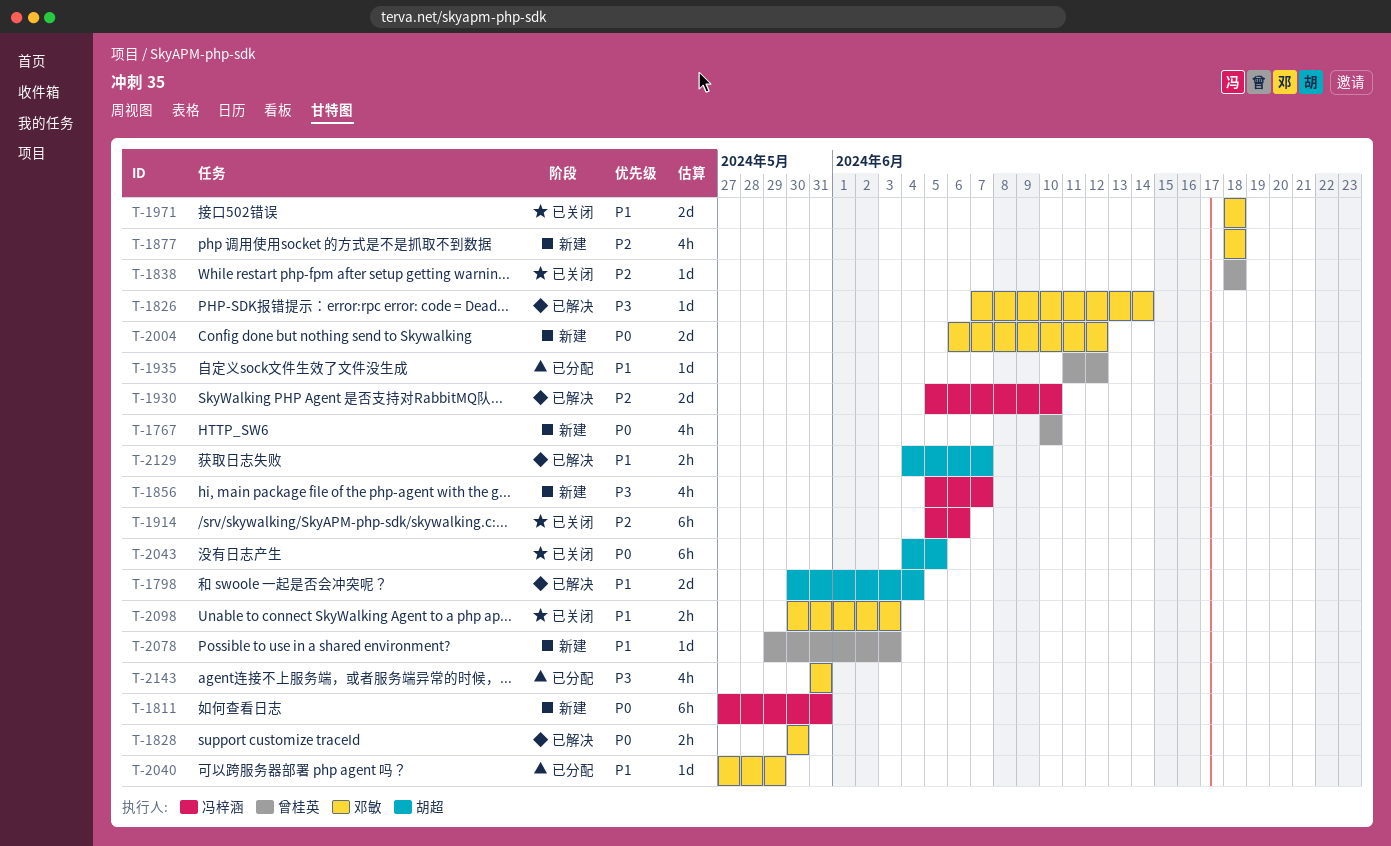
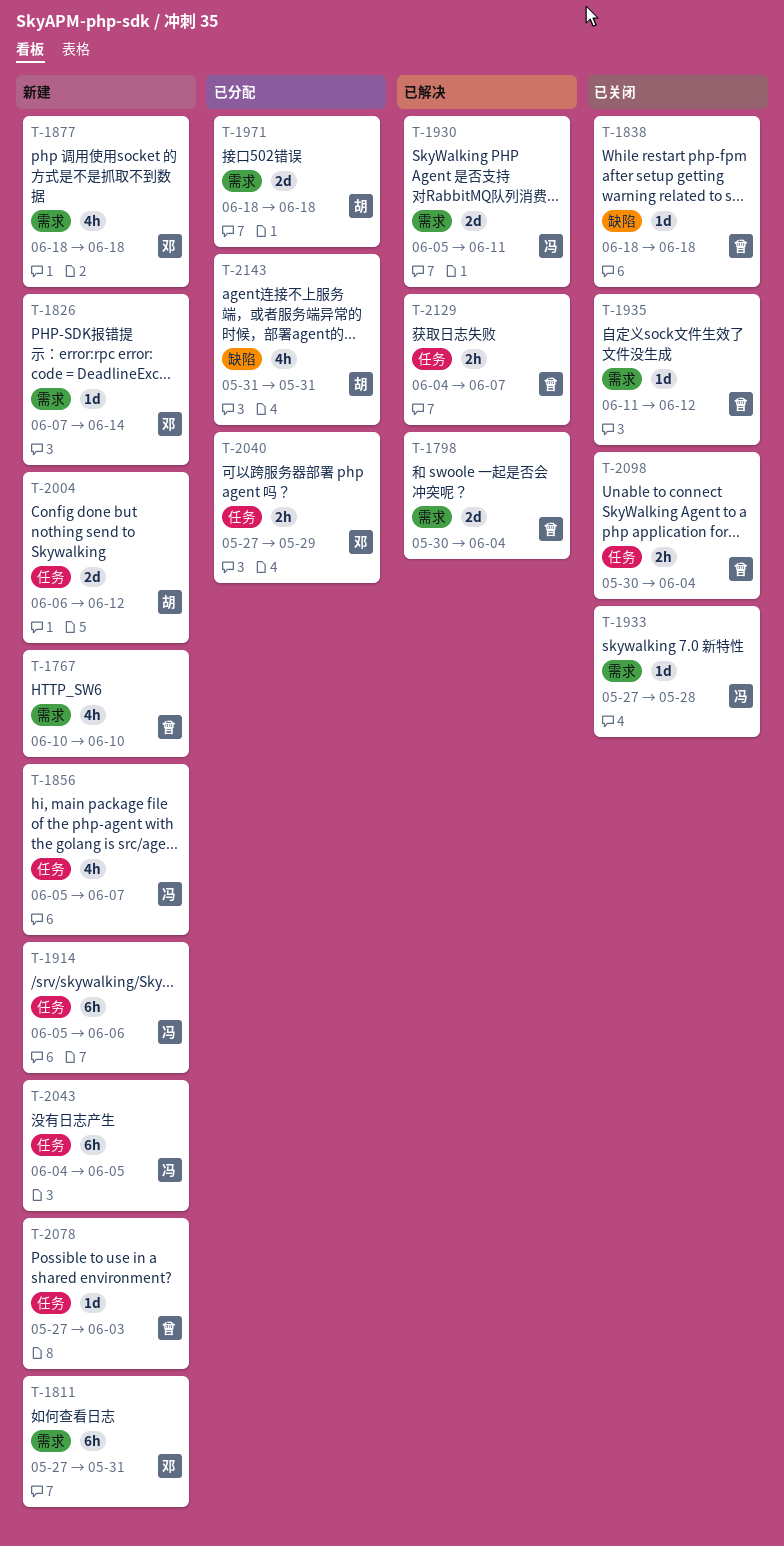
T-1798, owner: 胡超 -> 曾桂英
T-1811, owner: 冯梓涵 -> 邓敏
T-1826, status: 已解决 -> 新建
T-1828: present -> none
T-1914, status: 已关闭 -> 新建
T-1930, due: Jun 10 -> Jun 11
T-1933: none -> present
T-1935, status: 已分配 -> 已关闭
T-1971, status: 已关闭 -> 已分配
T-1971, owner: 邓敏 -> 胡超
T-2004, owner: 邓敏 -> 胡超
T-2040, estimate: 1d -> 2h
T-2043, status: 已关闭 -> 新建
T-2043, owner: 胡超 -> 冯梓涵
T-2078, start: May 29 -> May 27
T-2098, owner: 邓敏 -> 曾桂英
T-2098, due: Jun 3 -> Jun 4
T-2129, owner: 胡超 -> 曾桂英
T-2143, owner: 邓敏 -> 胡超

